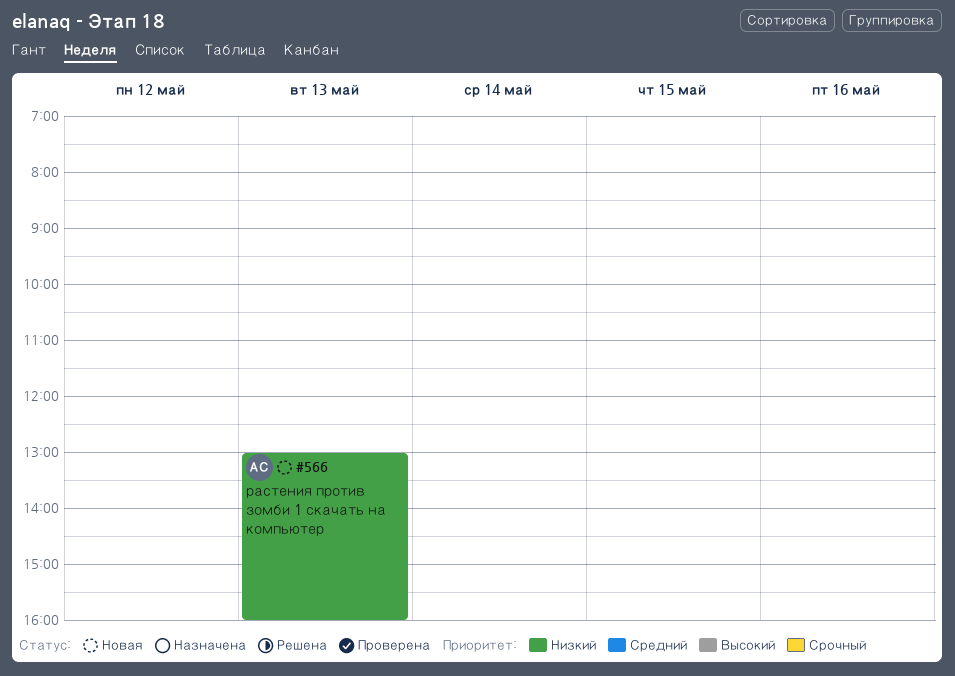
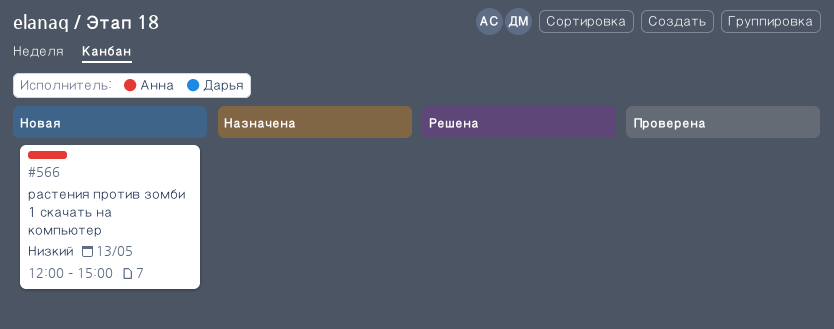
#566, begins: 13:00 -> 12:00
#566, ends: 16:00 -> 15:00

